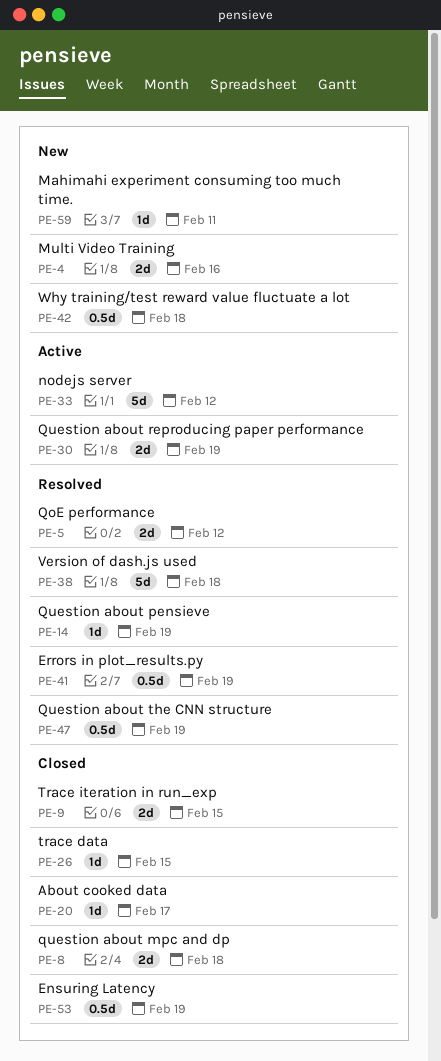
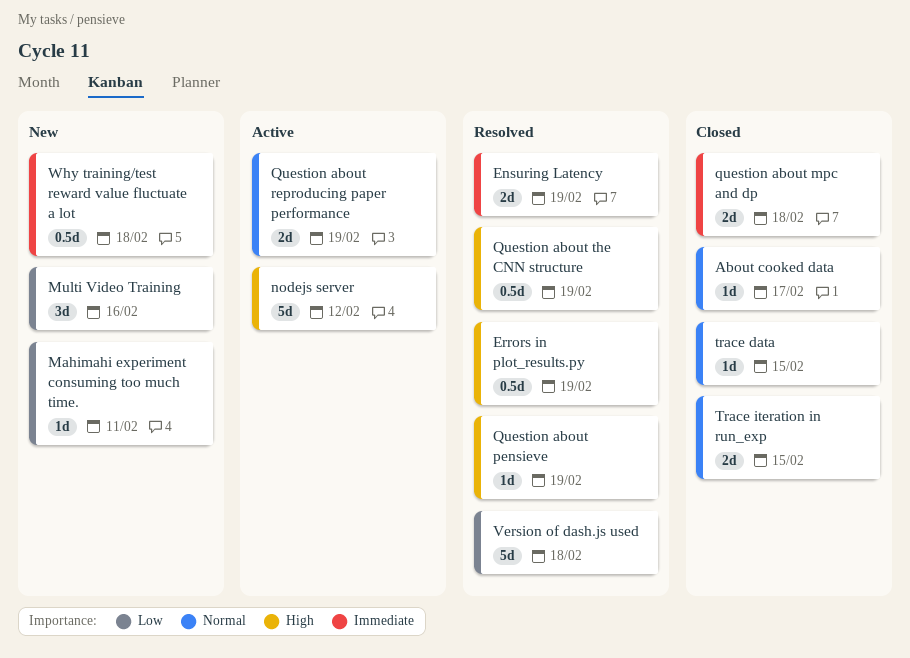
Ensuring Latency, status: Closed -> Resolved
Ensuring Latency, estimate: 0.5d -> 2d
Multi Video Training, estimate: 2d -> 3d
QoE performance: present -> none

